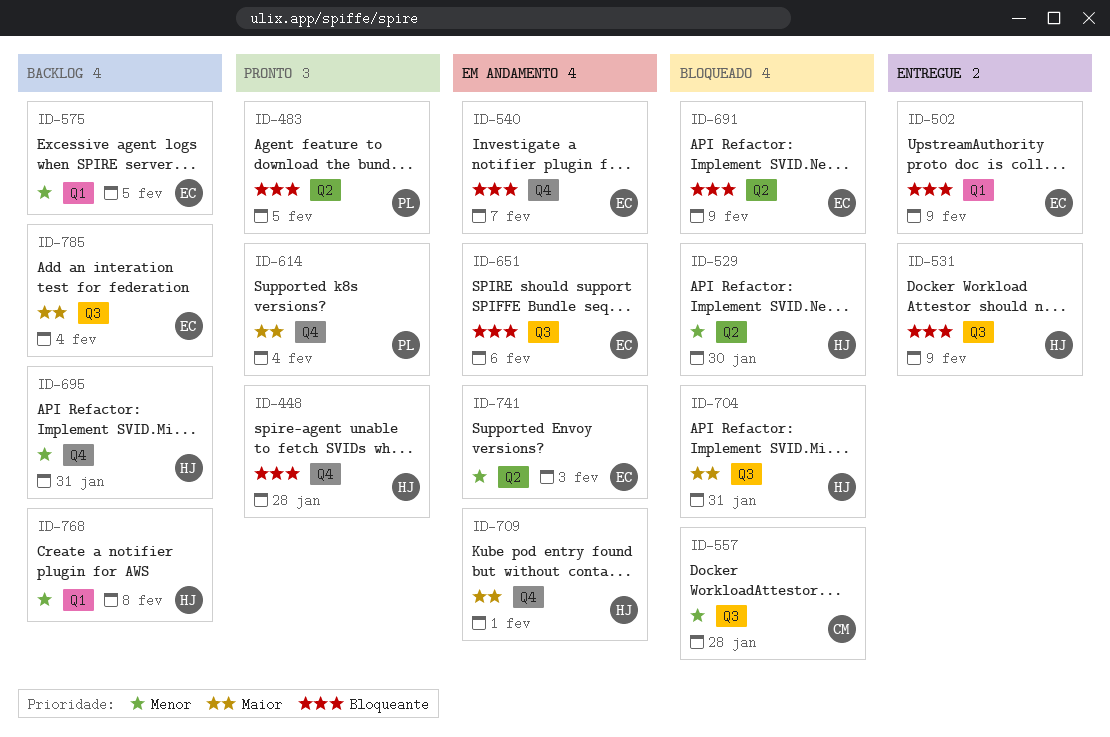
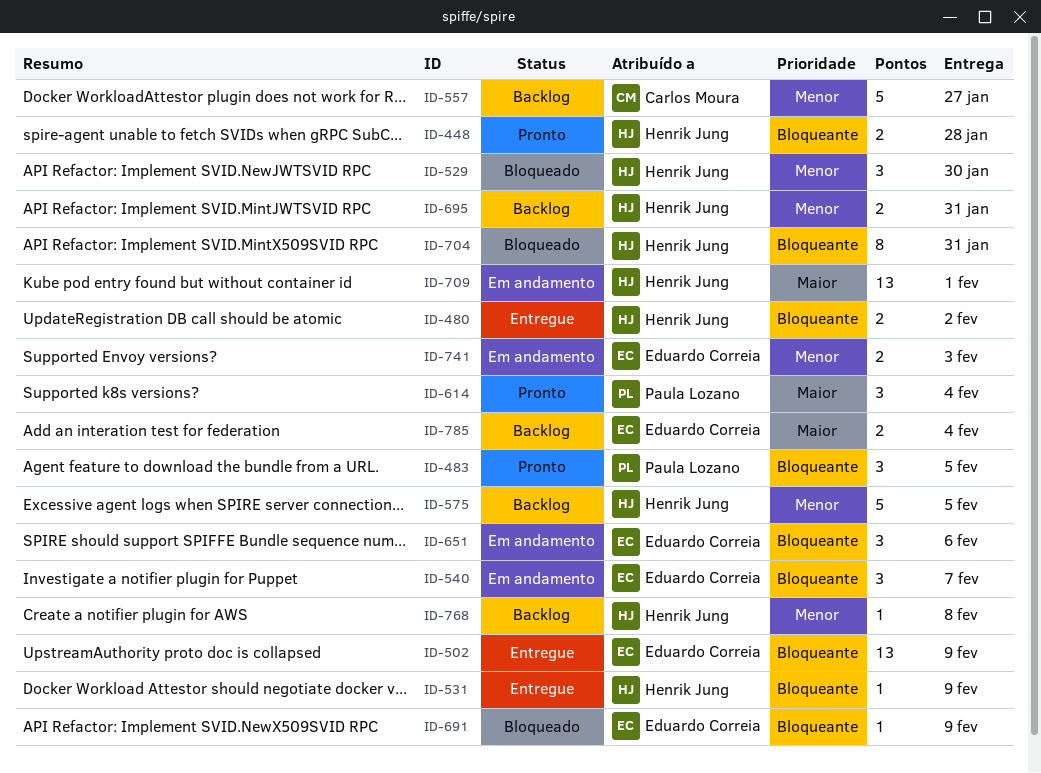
ID-480: none -> present
ID-557, status: Bloqueado -> Backlog
ID-557, due: Jan 28 -> Jan 27
ID-575, owner: Eduardo Correia -> Henrik Jung
ID-704, priority: Maior -> Bloqueante

